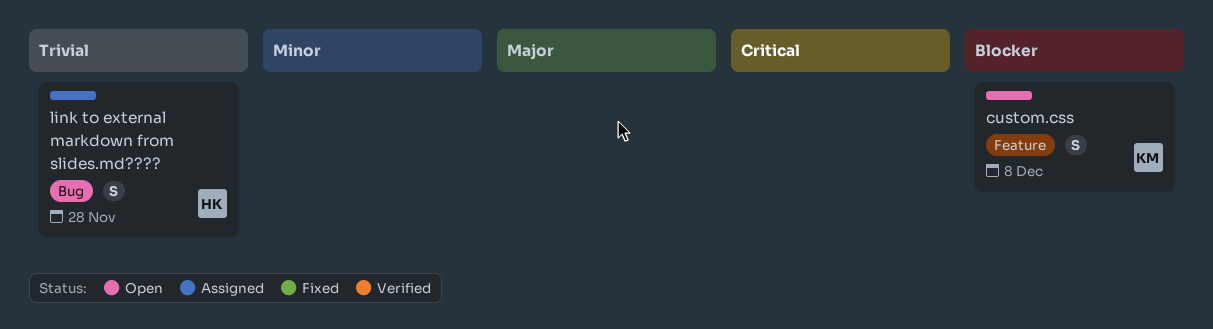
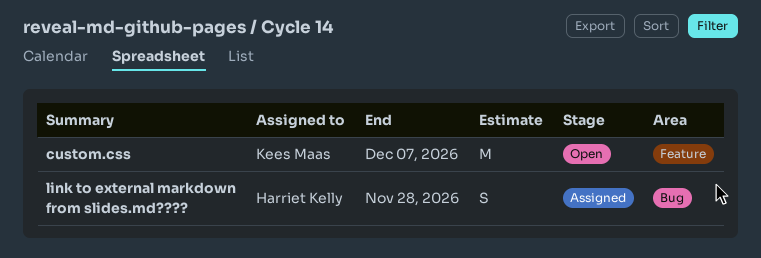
custom.css, estimate: S -> M
custom.css, due: Dec 8 -> Dec 7

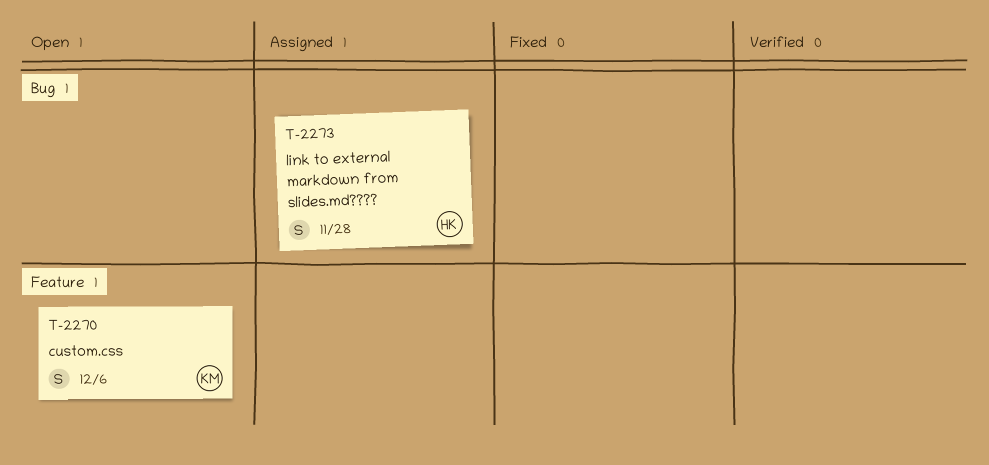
custom.css, estimate: M -> S
custom.css, due: Dec 7 -> Dec 6

